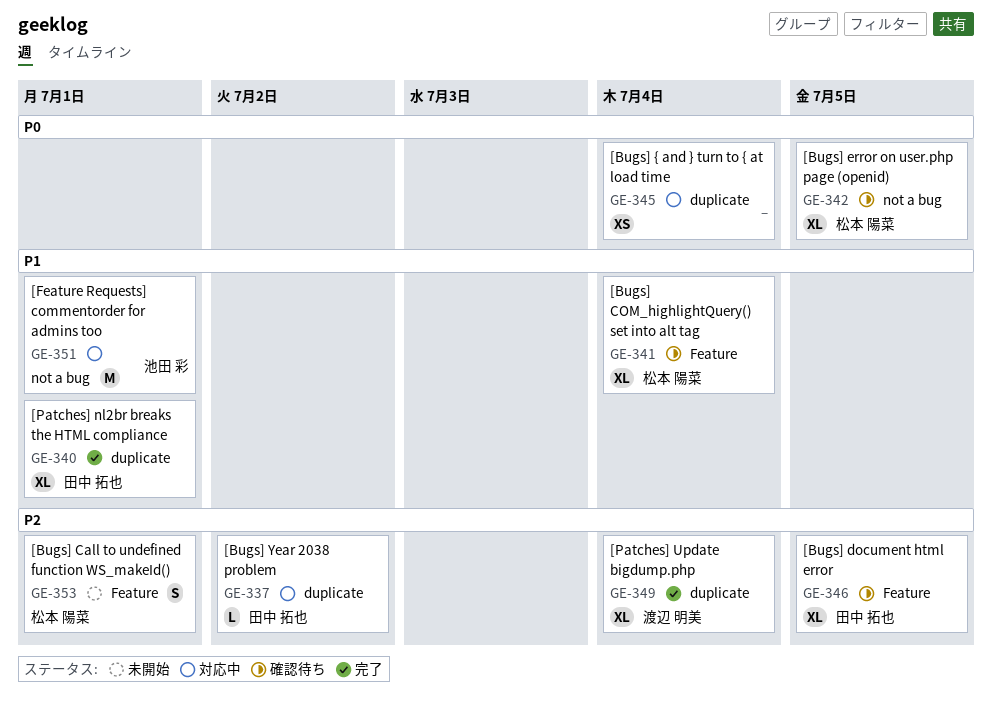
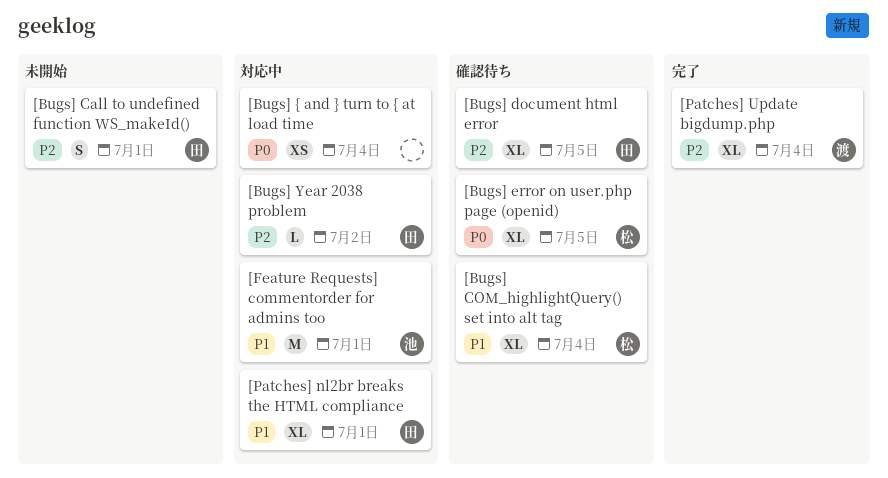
[Bugs] Call to undefined function WS_makeId(), owner: 松本 陽菜 -> 田中 拓也
[Patches] nl2br breaks the HTML compliance, status: 完了 -> 対応中

